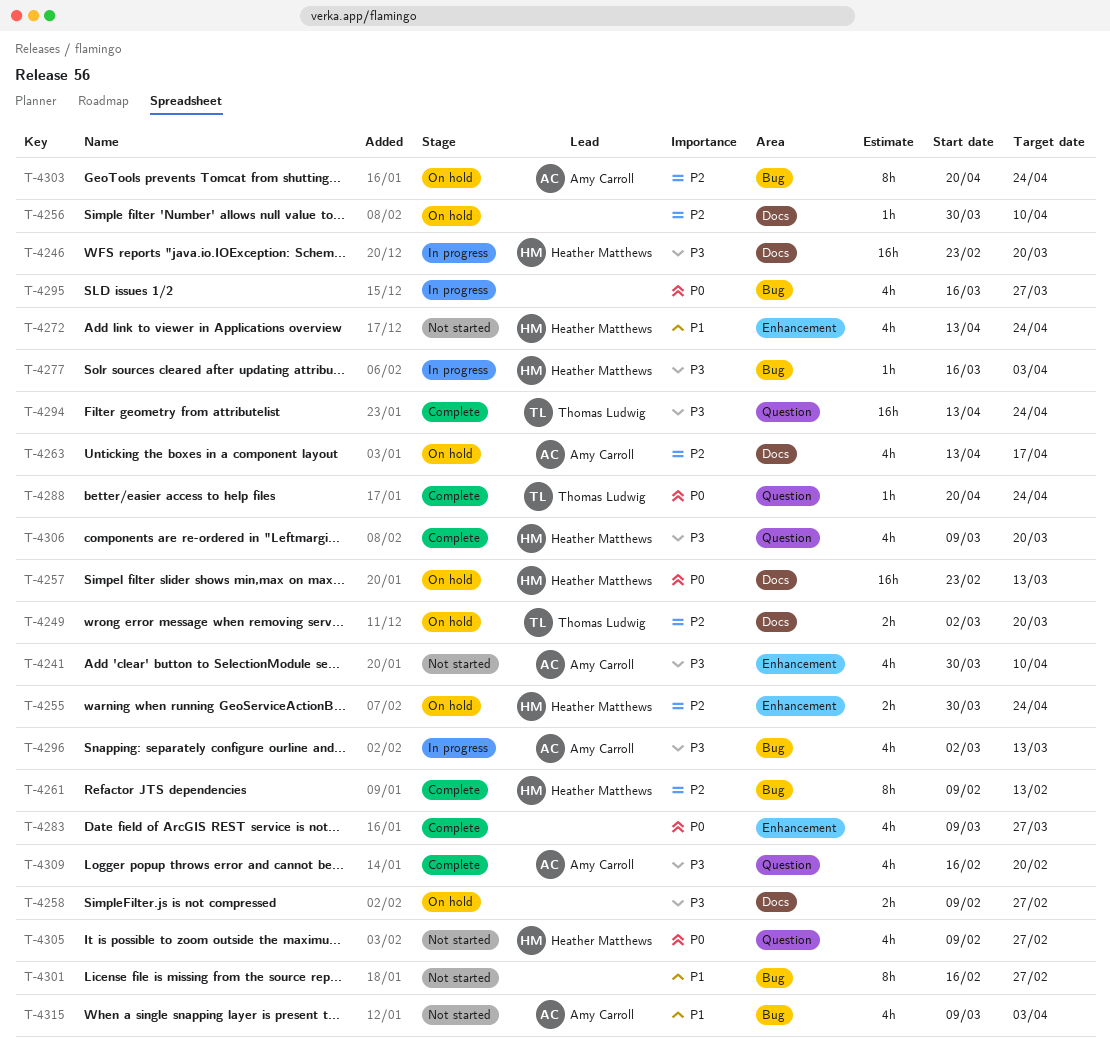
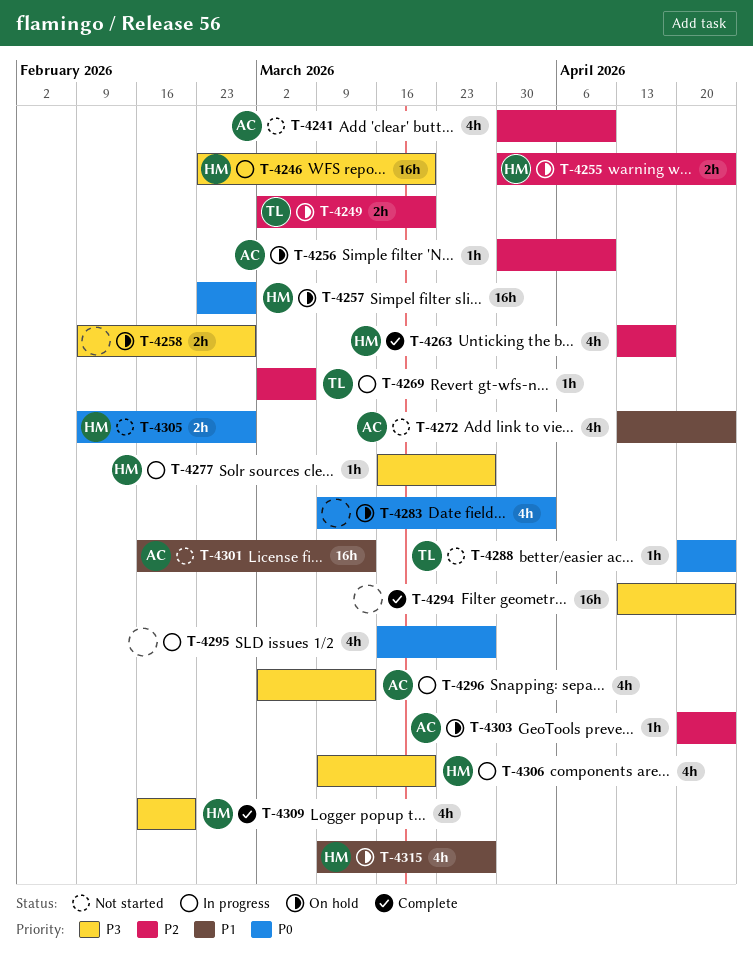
T-4241, priority: P3 -> P2
T-4256, owner: none -> Amy Carroll
T-4257, due: Mar 13 -> Feb 27
T-4261: present -> none
T-4263, status: On hold -> Complete
T-4263, owner: Amy Carroll -> Heather Matthews
T-4269: none -> present
T-4272, owner: Heather Matthews -> Amy Carroll
T-4277, due: Apr 3 -> Mar 27
T-4283, status: Complete -> On hold
T-4283, due: Mar 27 -> Apr 3
T-4288, status: Complete -> Not started
T-4294, owner: Thomas Ludwig -> none
T-4301, owner: none -> Amy Carroll
T-4301, estimate: 8h -> 16h
T-4301, due: Feb 27 -> Mar 13
T-4303, estimate: 8h -> 1h
T-4305, estimate: 4h -> 2h
T-4306, status: Complete -> In progress
T-4309, owner: Amy Carroll -> Heather Matthews
T-4315, status: Not started -> On hold
T-4315, owner: Amy Carroll -> Heather Matthews
T-4315, due: Apr 3 -> Mar 27

